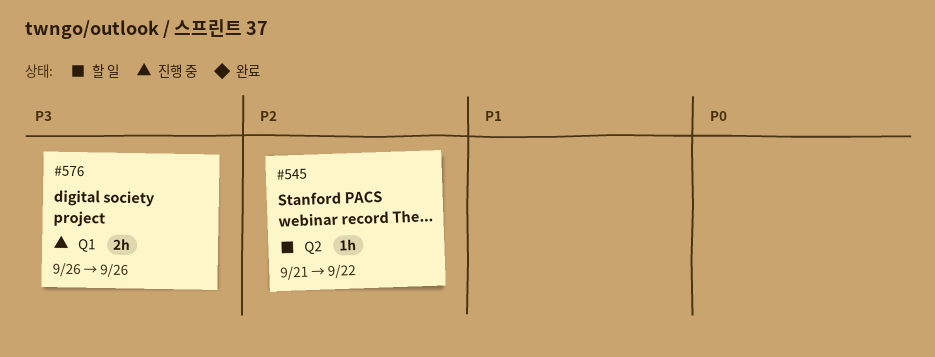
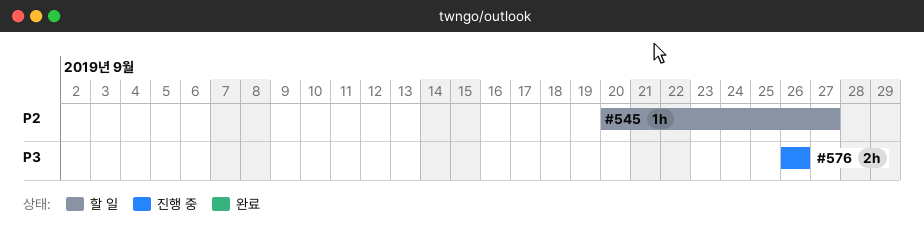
#545, start: Sep 21 -> Sep 20
#545, due: Sep 22 -> Sep 27

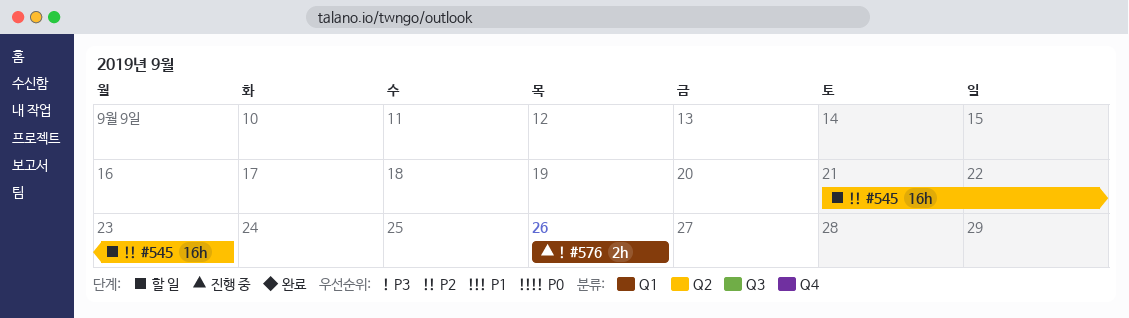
#545, estimate: 1h -> 16h
#545, start: Sep 20 -> Sep 21
#545, due: Sep 27 -> Sep 23

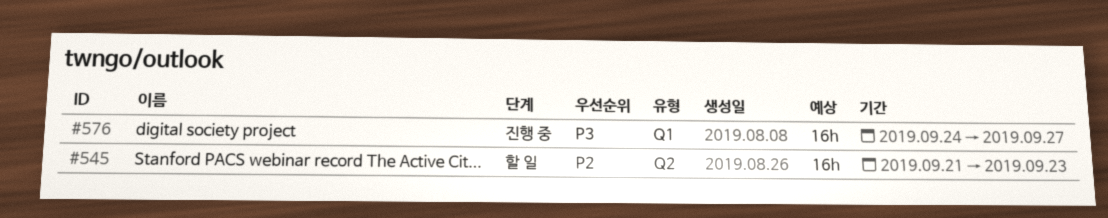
#576, estimate: 2h -> 16h
#576, start: Sep 26 -> Sep 24
#576, due: Sep 26 -> Sep 27

